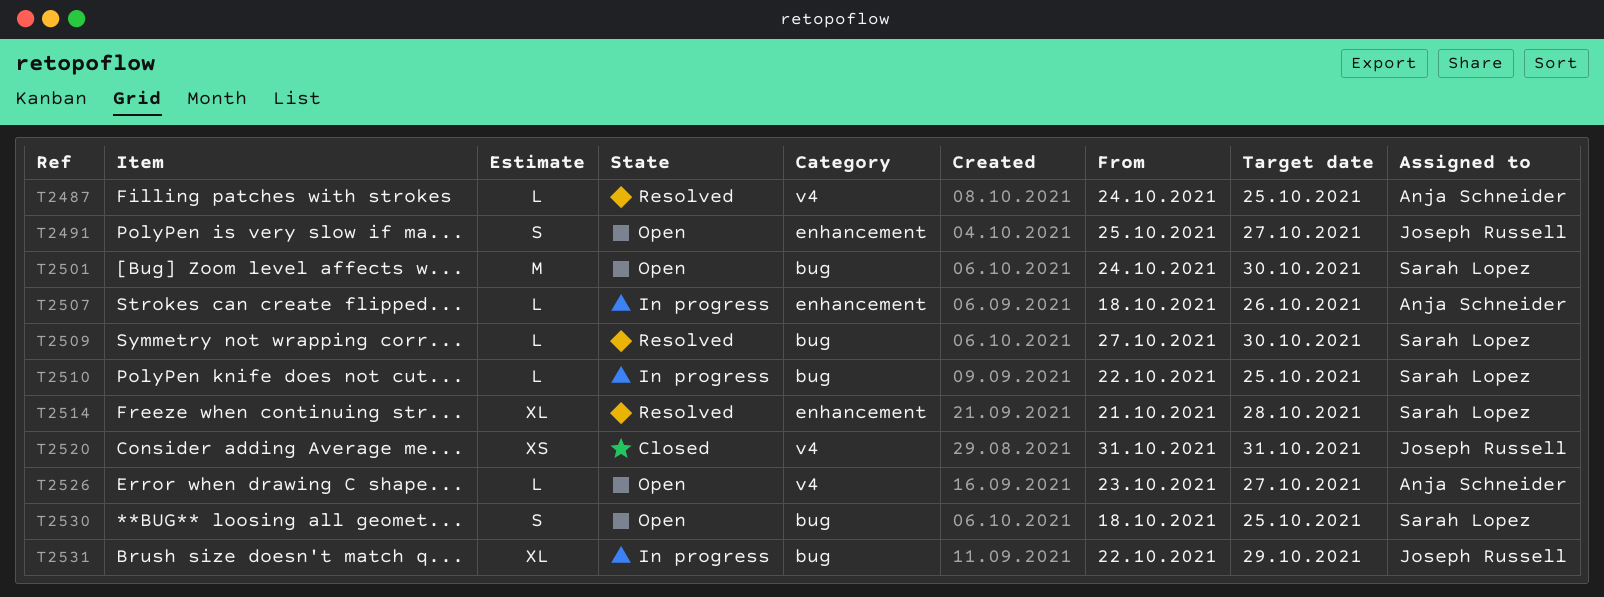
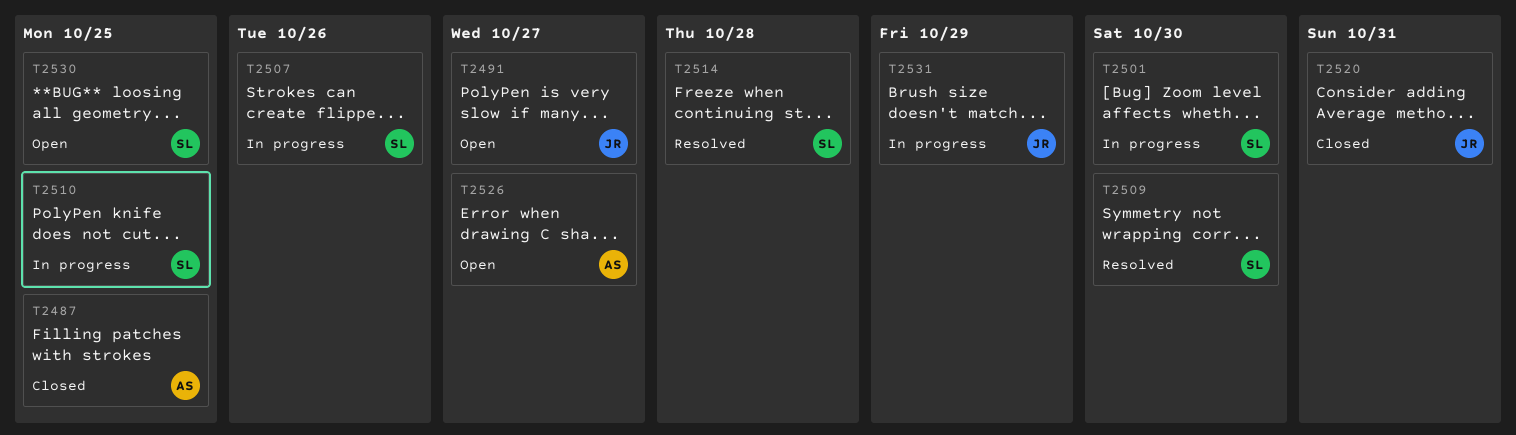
T2487, status: Resolved -> Closed
T2501, status: Open -> In progress
T2507, owner: Anja Schneider -> Sarah Lopez

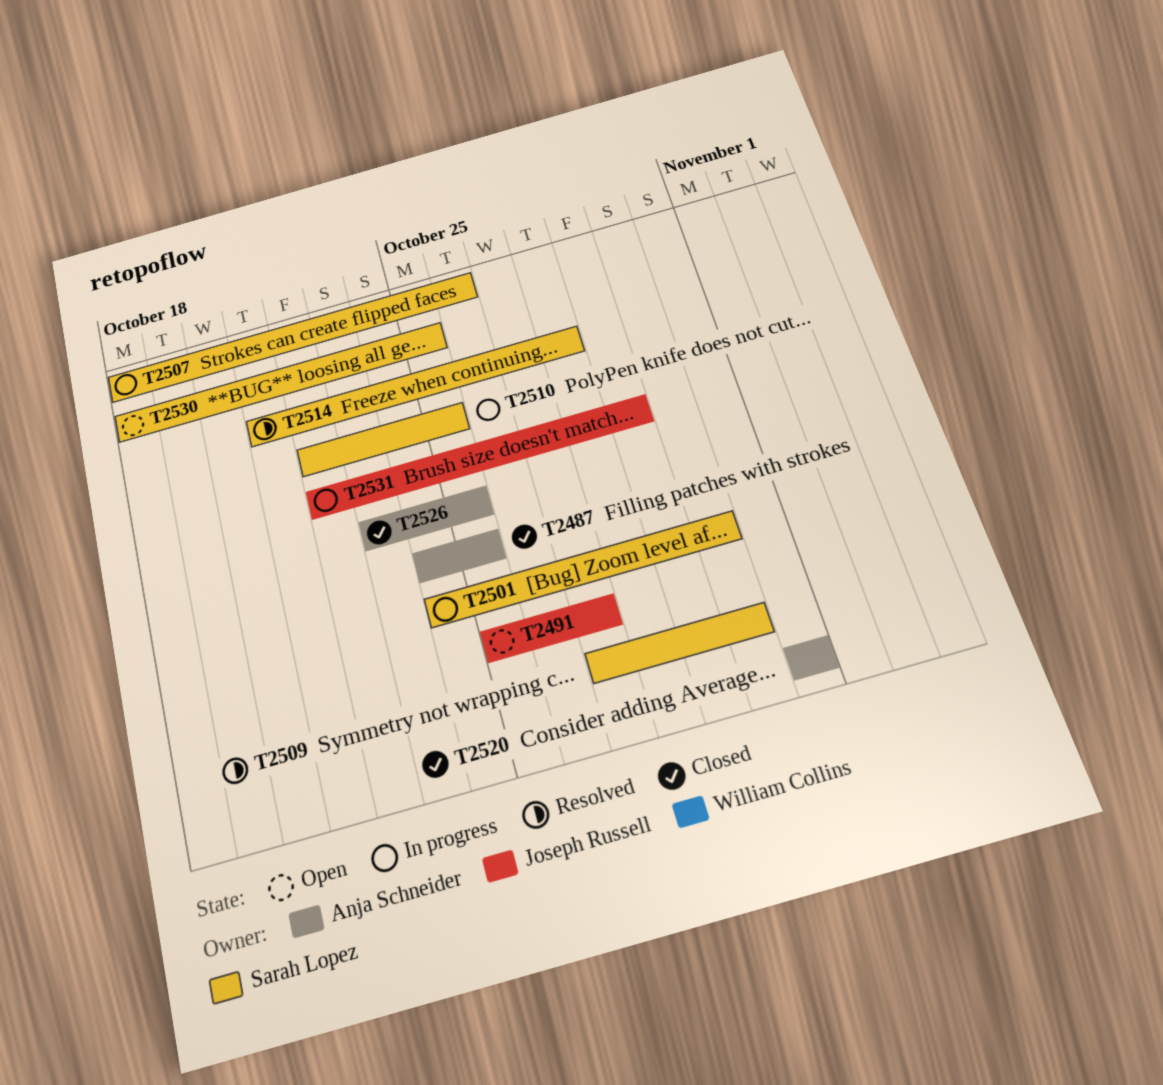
T2520, owner: Joseph Russell -> Anja Schneider
T2526, status: Open -> Closed
T2526, due: Oct 27 -> Oct 25

